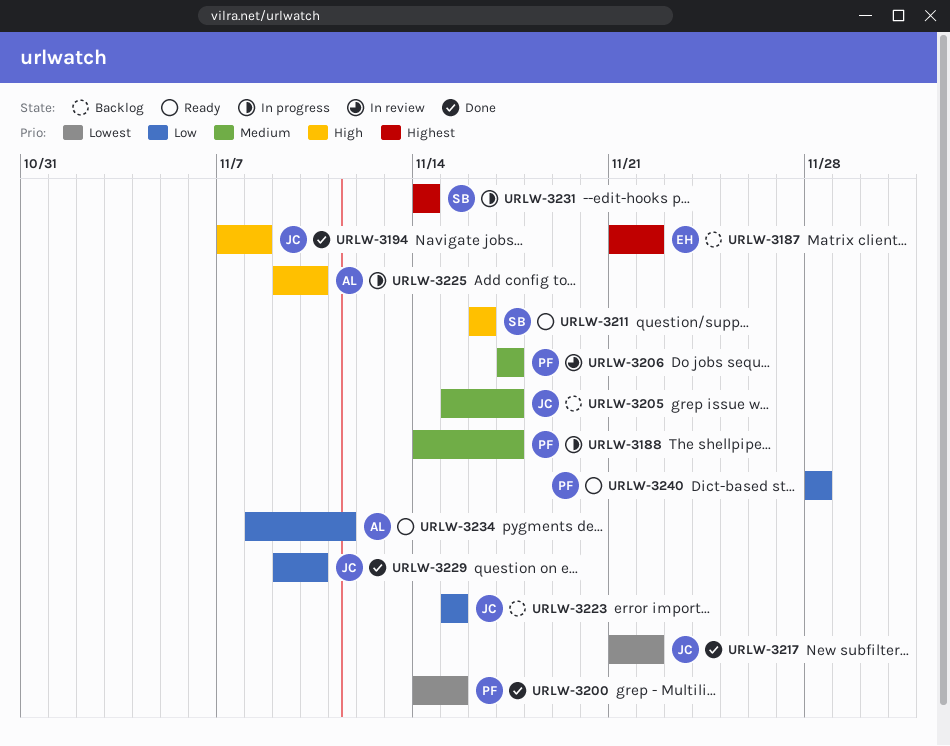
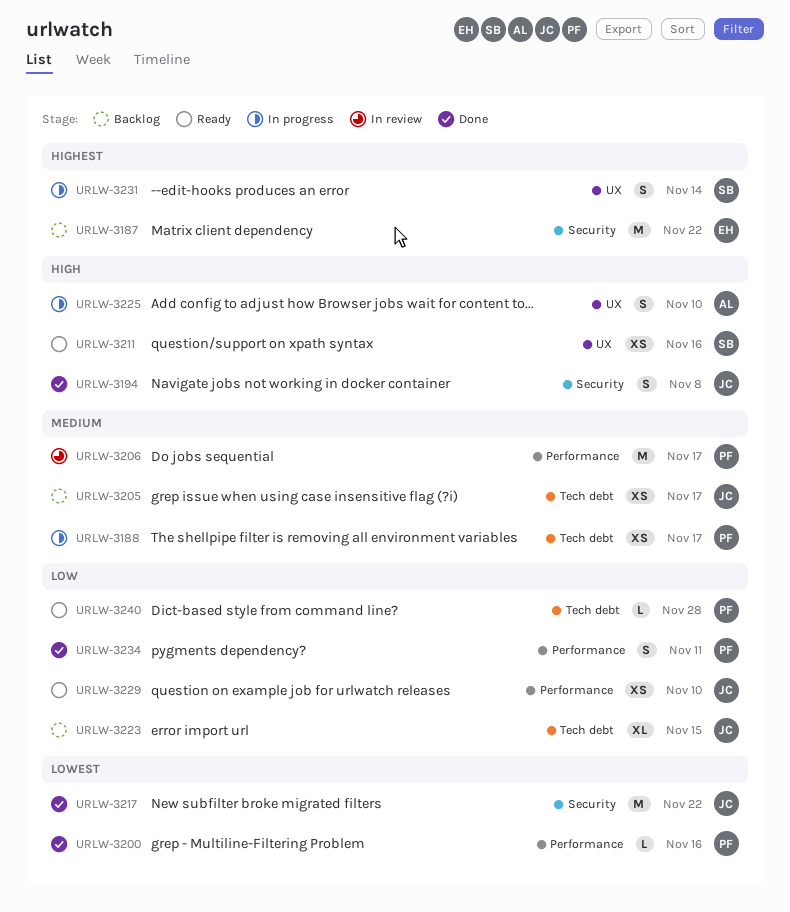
URLW-3200, due: Nov 15 -> Nov 16
URLW-3229, status: Done -> Ready
URLW-3234, status: Ready -> Done
URLW-3234, owner: AL -> PF

